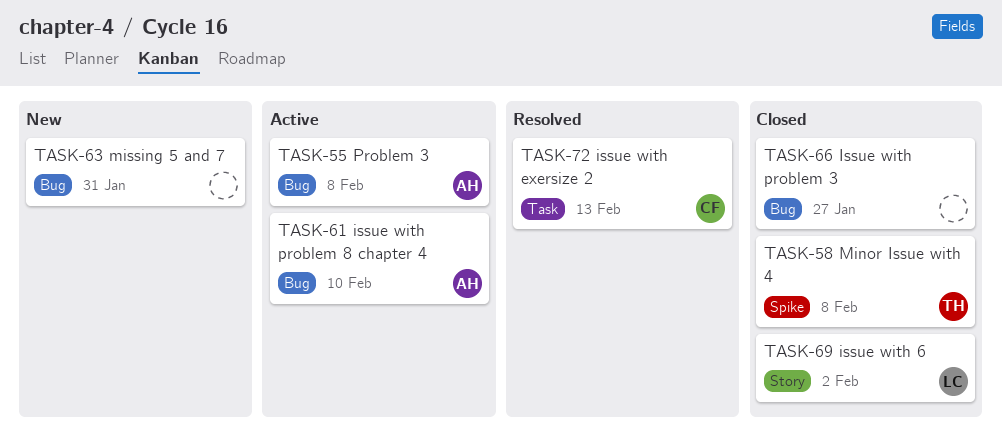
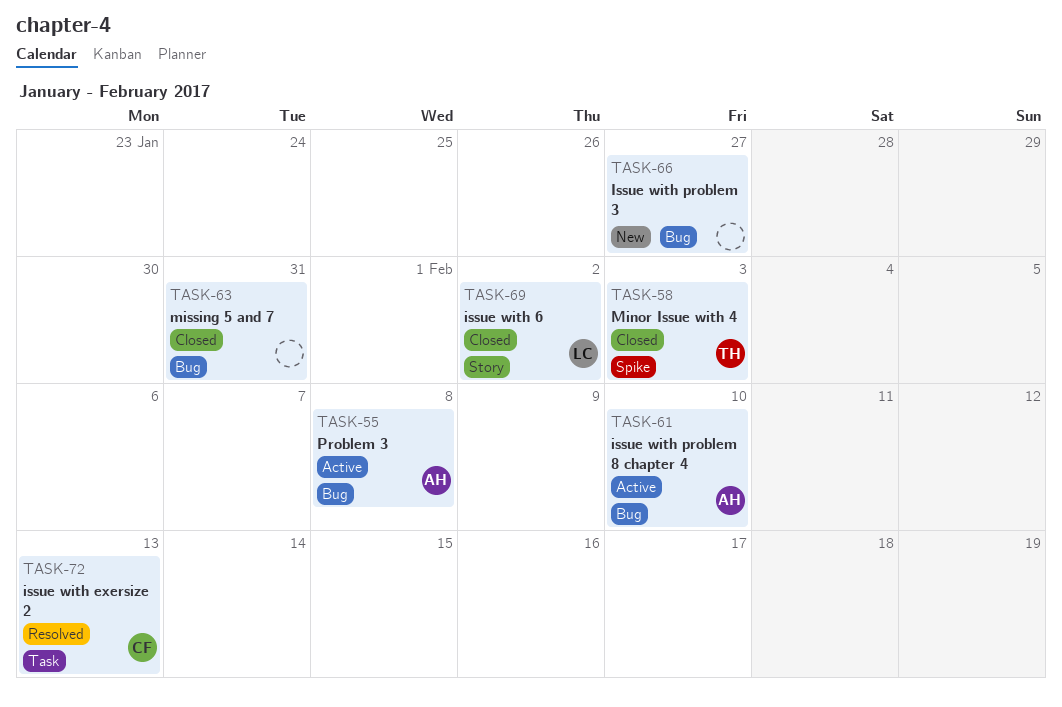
TASK-58, due: Feb 8 -> Feb 3
TASK-63, status: New -> Closed
TASK-66, status: Closed -> New

